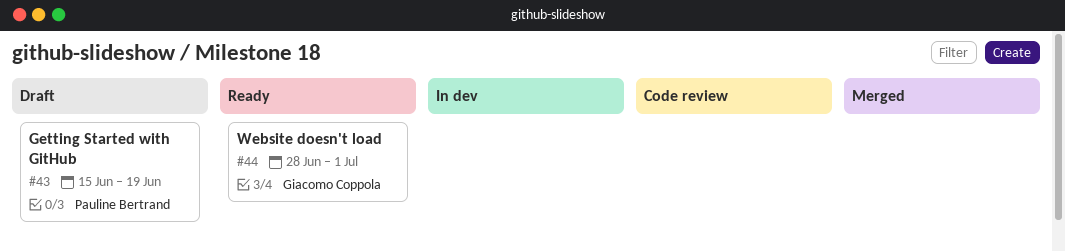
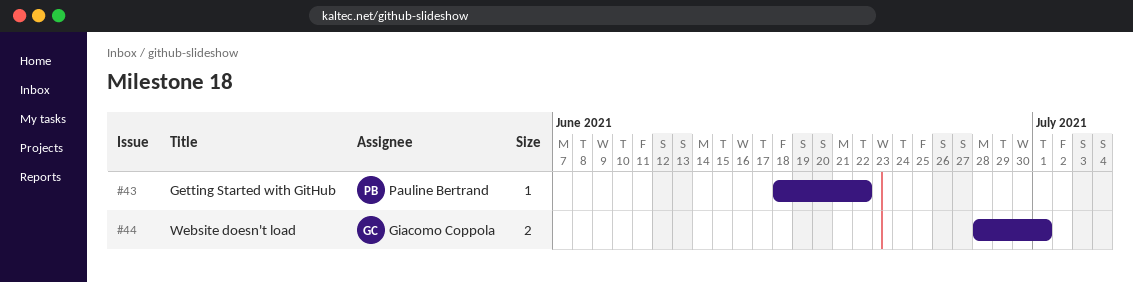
#43, start: Jun 15 -> Jun 18
#43, due: Jun 19 -> Jun 22

